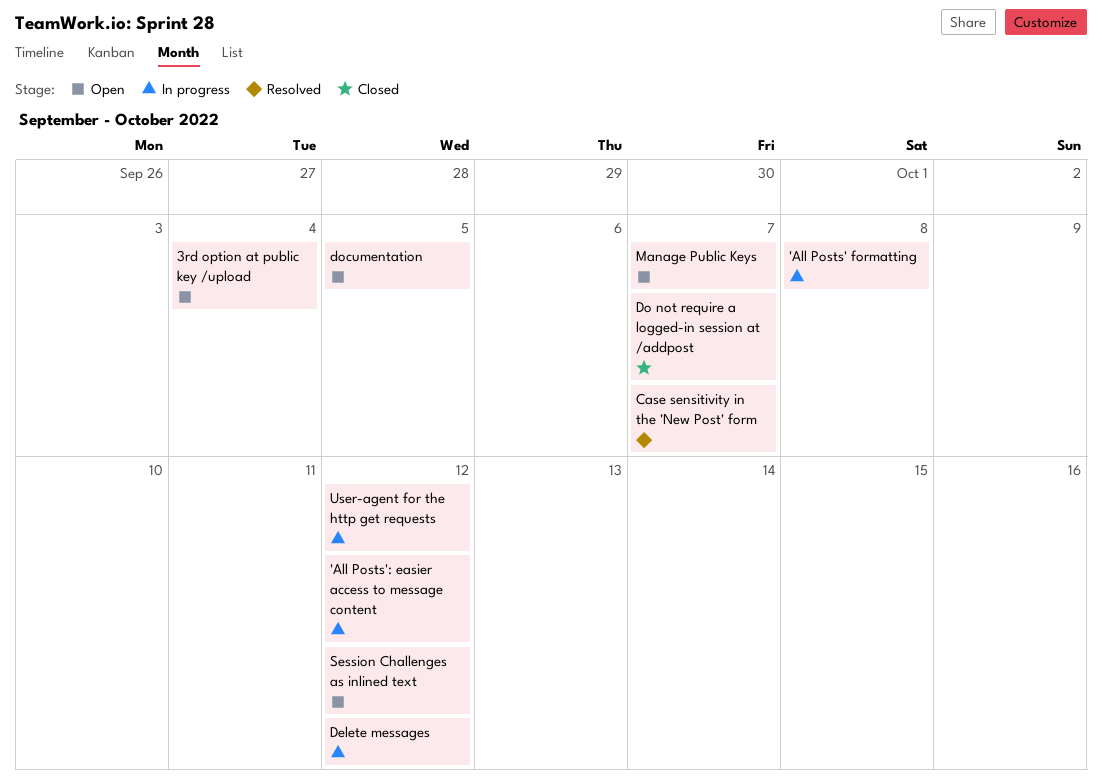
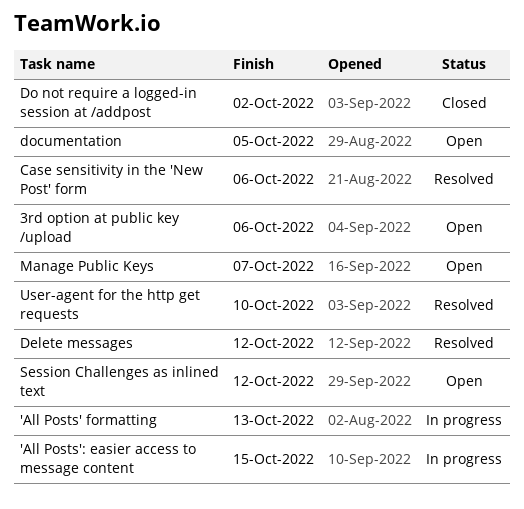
'All Posts' formatting, due: Oct 8 -> Oct 13
'All Posts': easier access to message content, due: Oct 12 -> Oct 15
3rd option at public key /upload, due: Oct 4 -> Oct 6
Case sensitivity in the 'New Post' form, due: Oct 7 -> Oct 6
Delete messages, status: In progress -> Resolved
Do not require a logged-in session at /addpost, due: Oct 7 -> Oct 2
User-agent for the http get requests, status: In progress -> Resolved
User-agent for the http get requests, due: Oct 12 -> Oct 10

